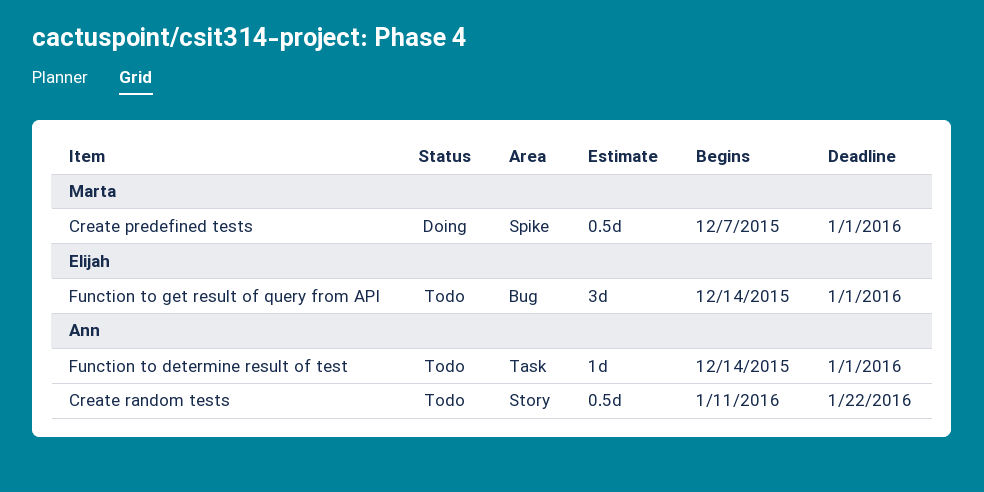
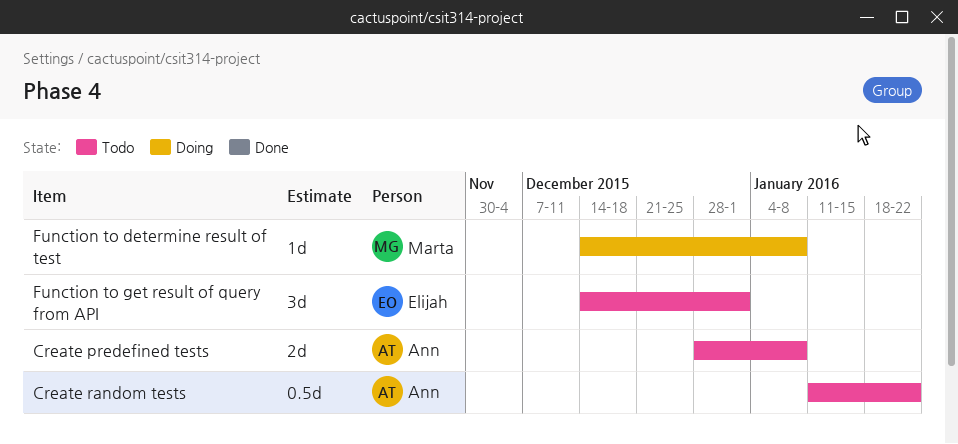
Create predefined tests, status: Doing -> Todo
Create predefined tests, owner: Marta -> Ann
Create predefined tests, estimate: 0.5d -> 2d
Create predefined tests, start: Dec 7 -> Dec 28
Create predefined tests, due: Jan 1 -> Jan 8
Function to determine result of test, status: Todo -> Doing
Function to determine result of test, owner: Ann -> Marta
Function to determine result of test, due: Jan 1 -> Jan 8

